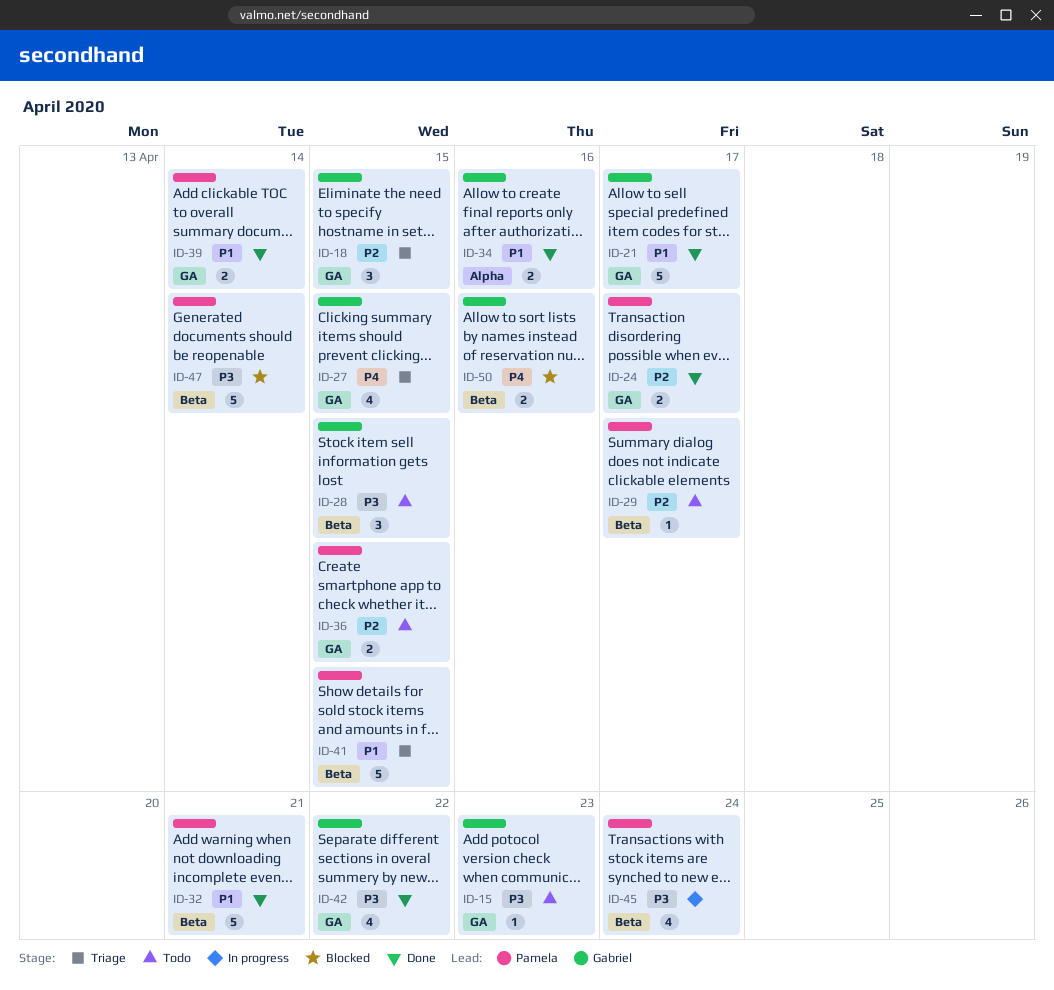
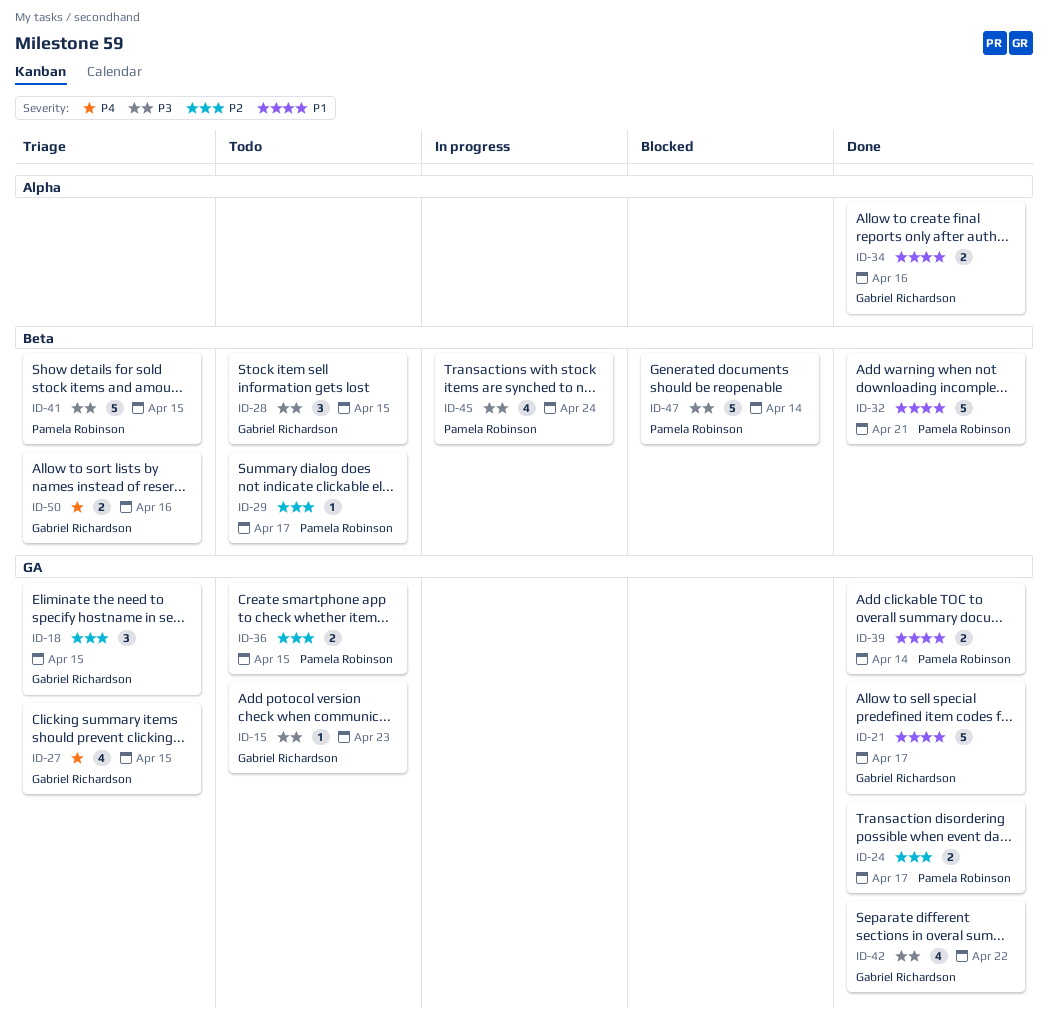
ID-41, priority: P1 -> P3
ID-50, status: Blocked -> Triage

